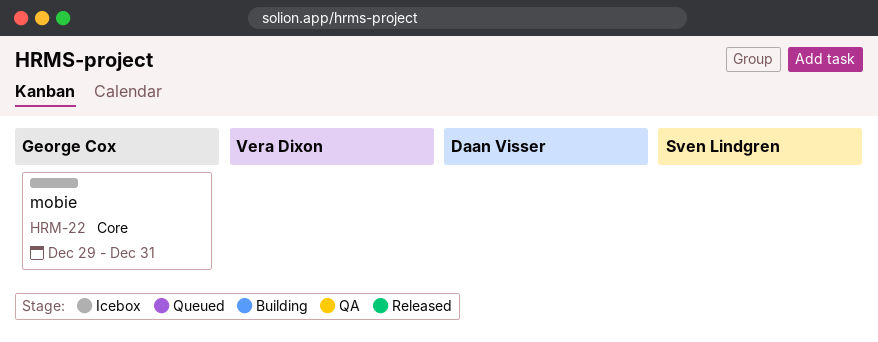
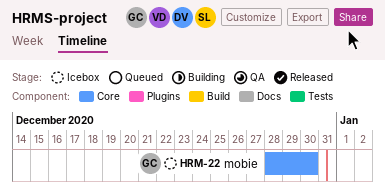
HRM-22, start: Dec 29 -> Dec 28
HRM-22, due: Dec 31 -> Dec 30

